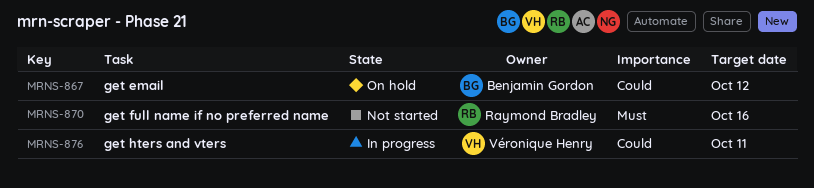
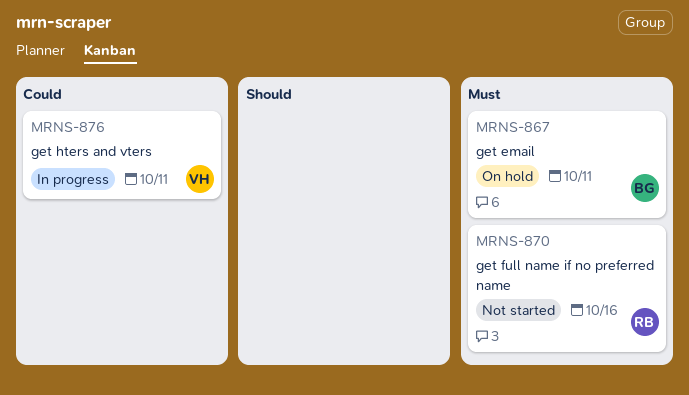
MRNS-867, priority: Could -> Must
MRNS-867, due: Oct 12 -> Oct 11

